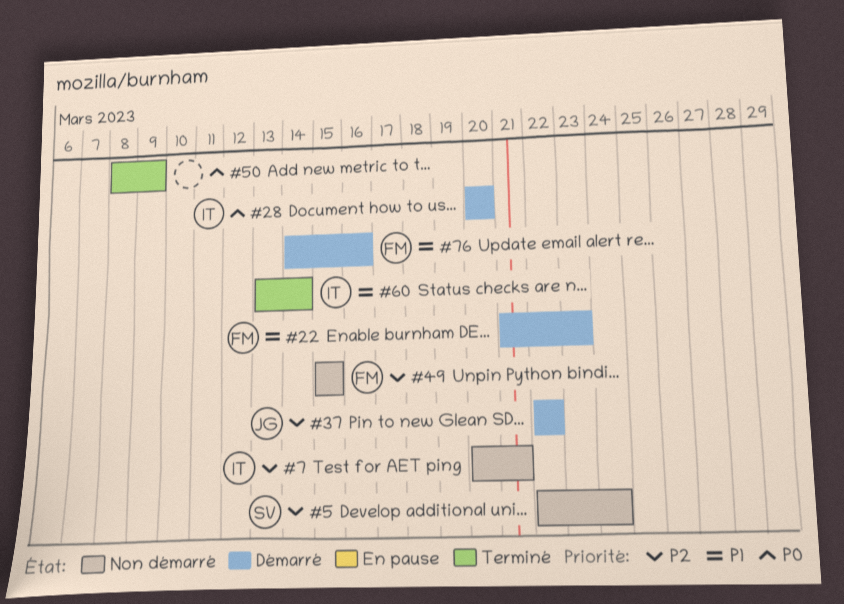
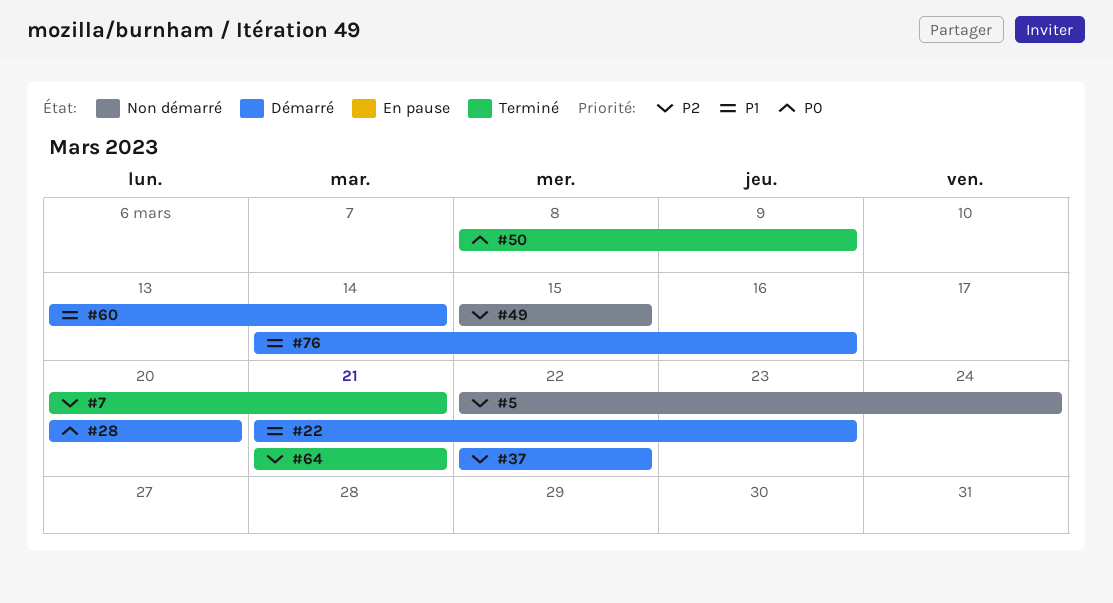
#7, status: Non démarré -> Terminé
#60, status: Terminé -> Démarré
#64: none -> present

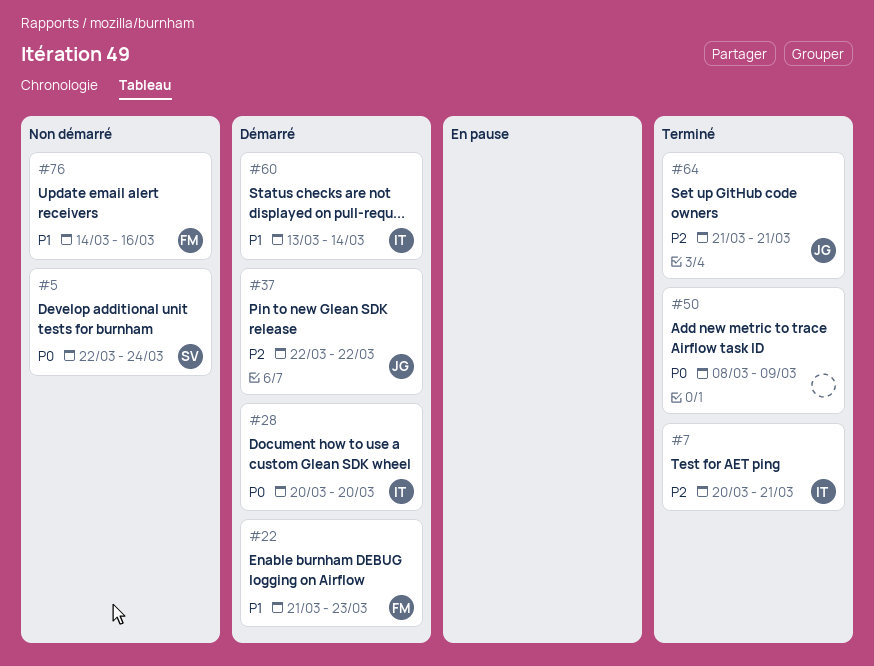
#5, priority: P2 -> P0
#49: present -> none
#76, status: Démarré -> Non démarré

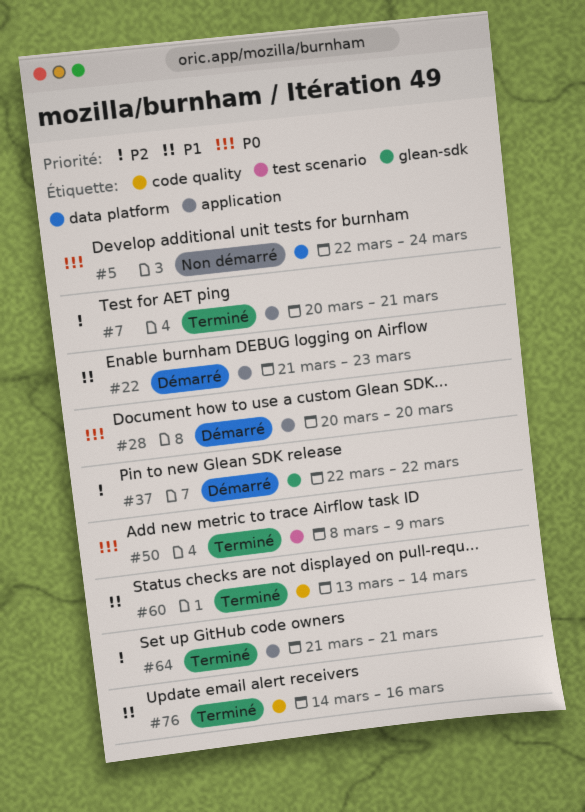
#60, status: Démarré -> Terminé
#76, status: Non démarré -> Terminé

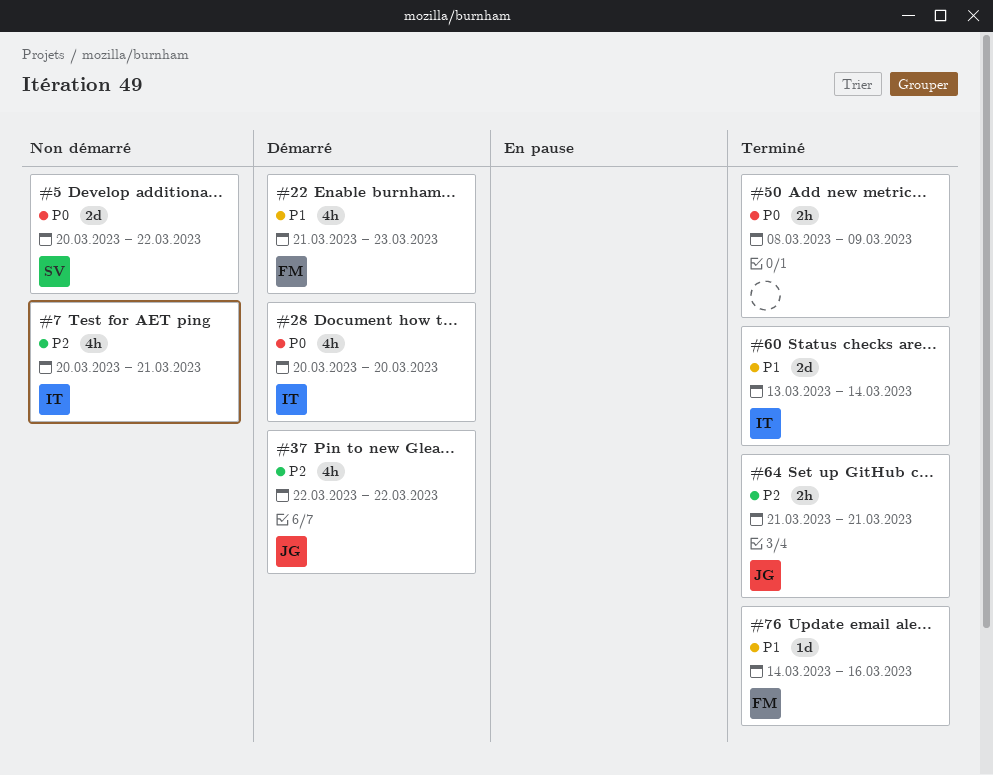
#5, start: Mar 22 -> Mar 20
#5, due: Mar 24 -> Mar 22
#7, status: Terminé -> Non démarré

